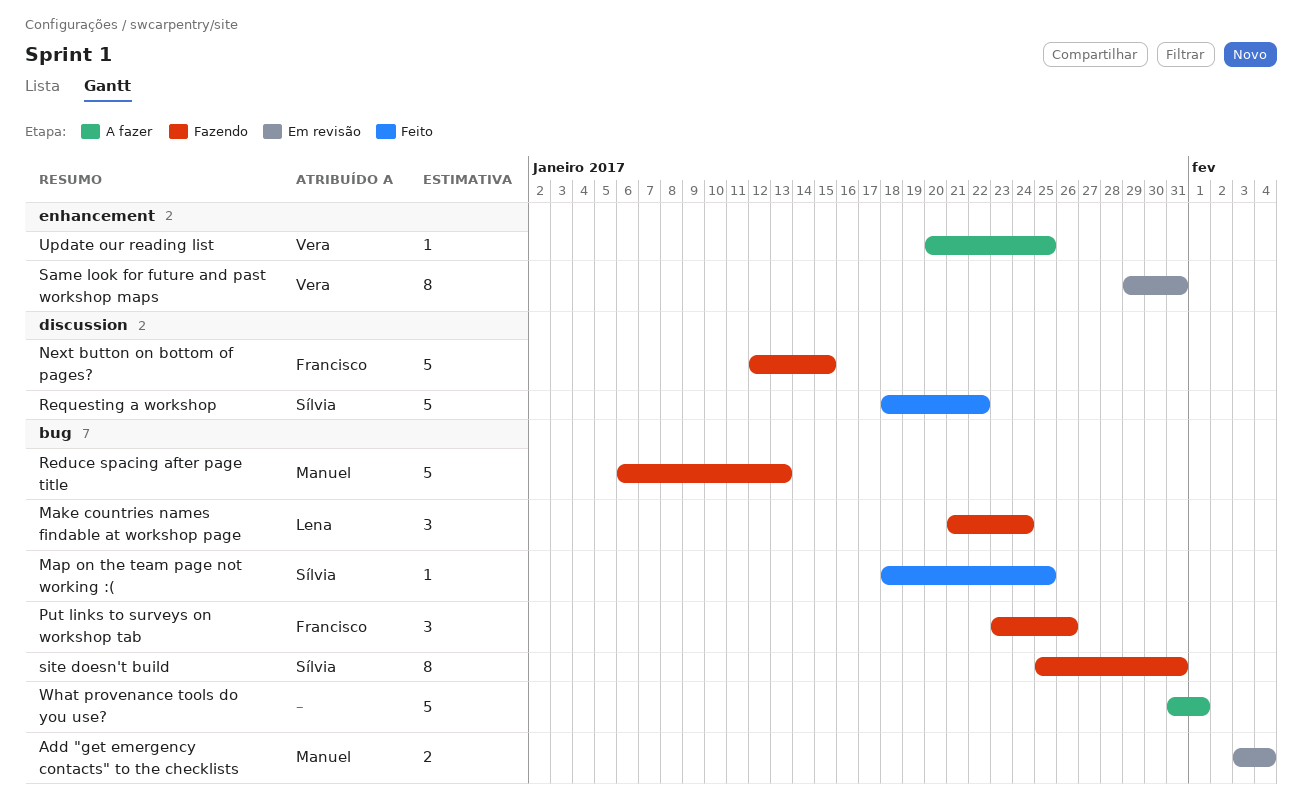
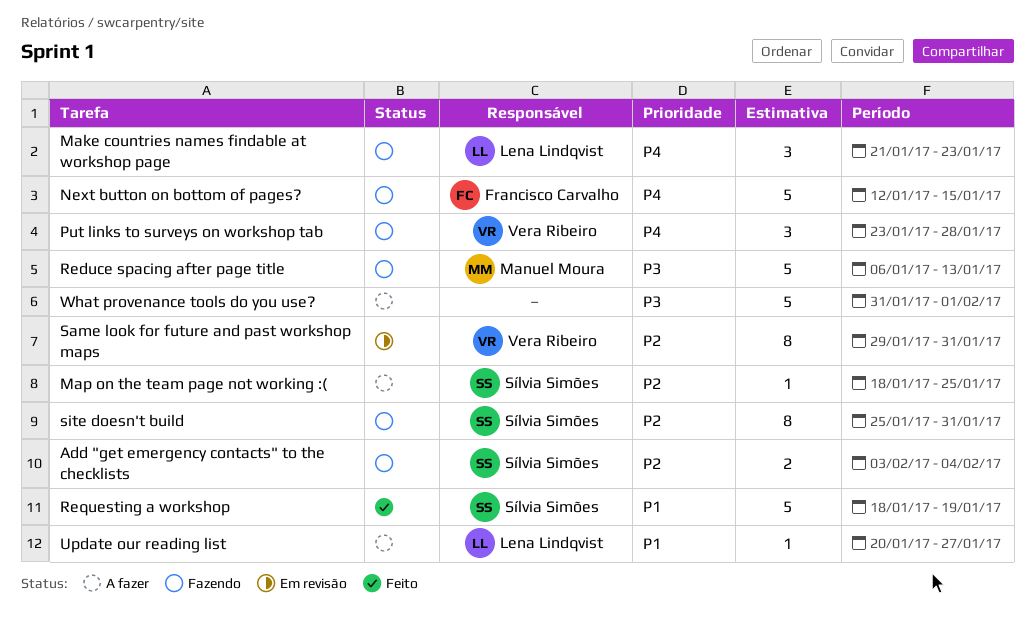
Add "get emergency contacts" to the checklists, status: Em revisão -> Fazendo
Add "get emergency contacts" to the checklists, owner: Manuel Moura -> Sílvia Simões
Make countries names findable at workshop page, due: Jan 24 -> Jan 23
Map on the team page not working :(, status: Feito -> A fazer
Put links to surveys on workshop tab, owner: Francisco Carvalho -> Vera Ribeiro
Put links to surveys on workshop tab, due: Jan 26 -> Jan 28
Requesting a workshop, due: Jan 22 -> Jan 19
Update our reading list, owner: Vera Ribeiro -> Lena Lindqvist
Update our reading list, due: Jan 25 -> Jan 27

